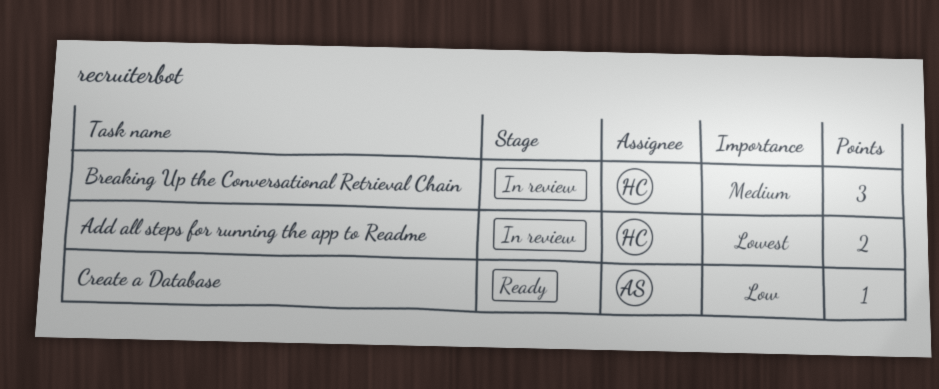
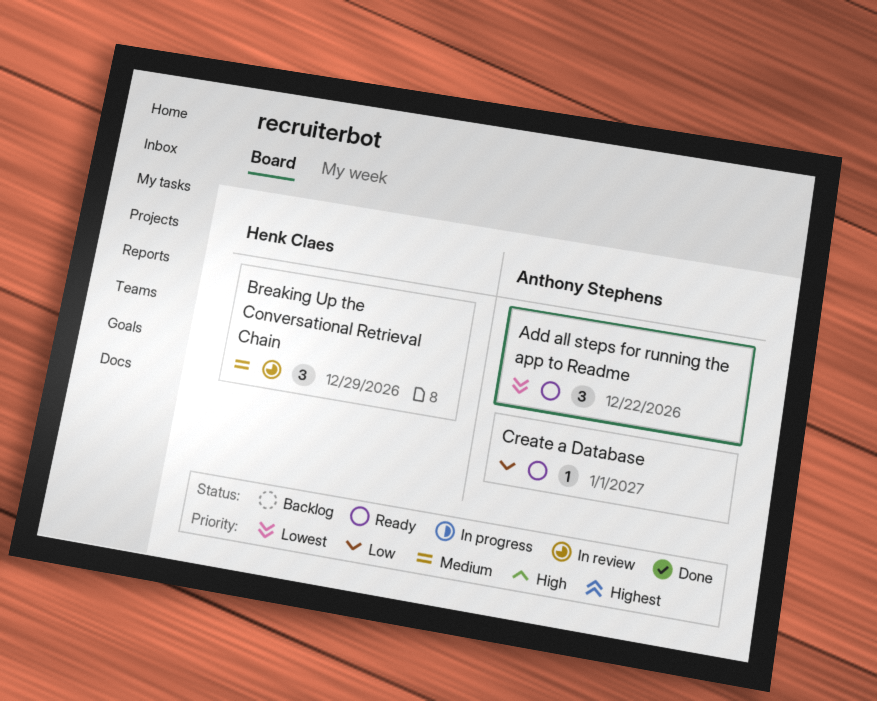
Add all steps for running the app to Readme, status: In review -> Ready
Add all steps for running the app to Readme, owner: Henk Claes -> Anthony Stephens
Add all steps for running the app to Readme, estimate: 2 -> 3

